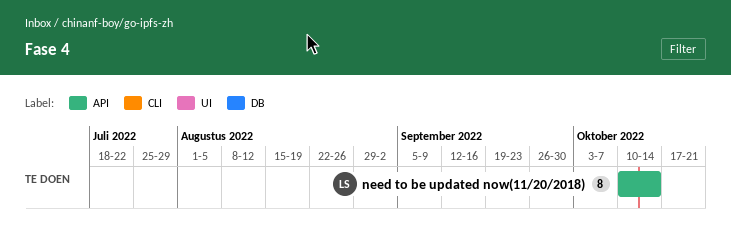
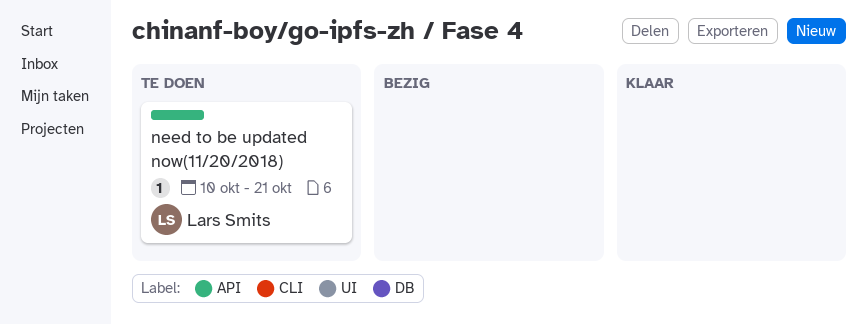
need to be updated now(11/20/2018), estimate: 8 -> 1
need to be updated now(11/20/2018), due: Oct 14 -> Oct 21

